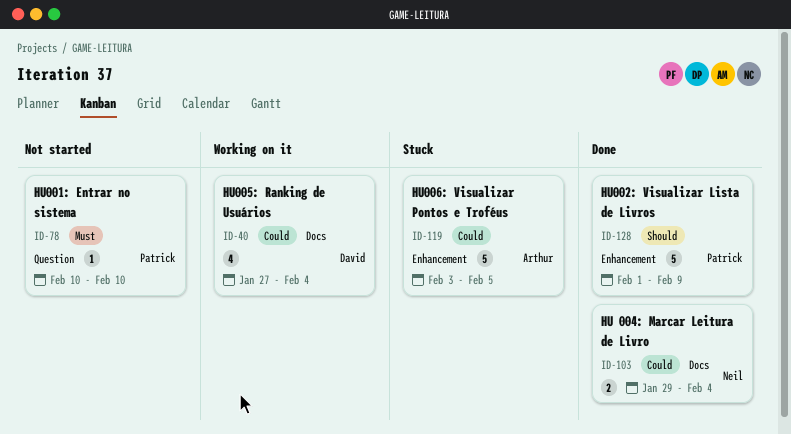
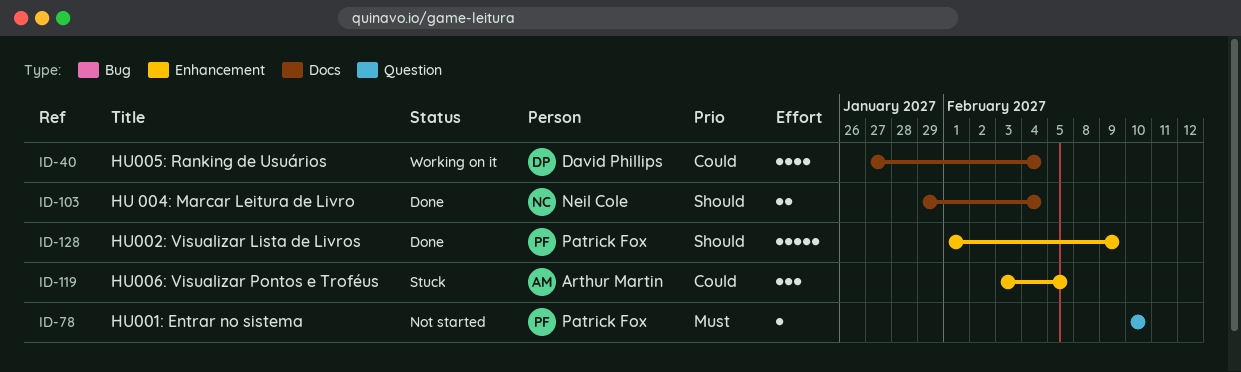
ID-103, priority: Could -> Should
ID-119, estimate: 5 -> 3

